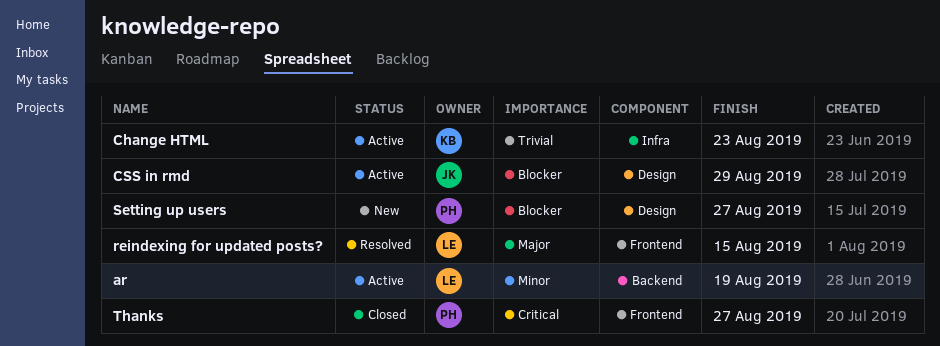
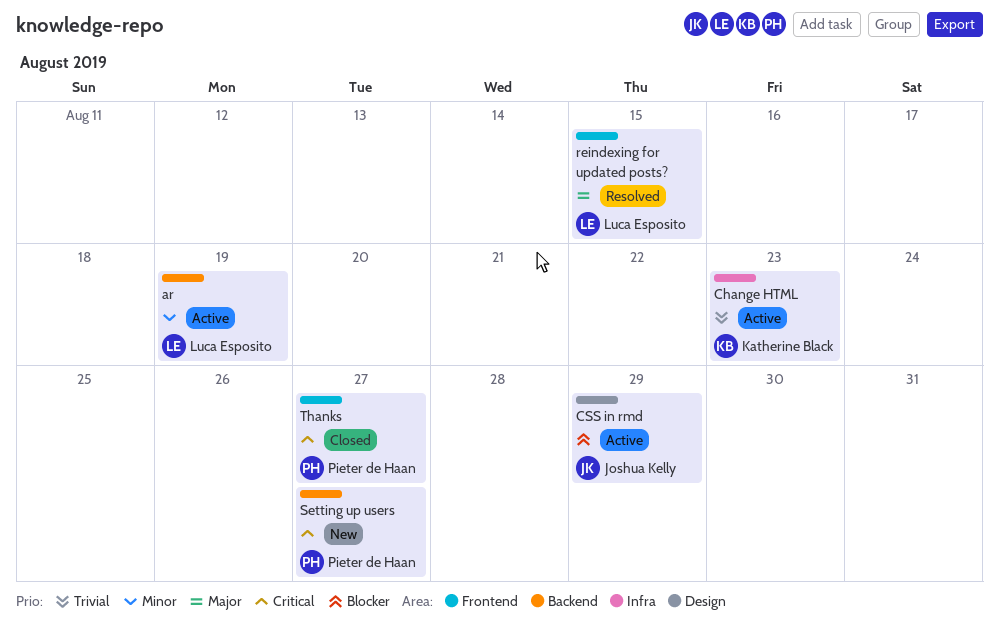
Setting up users, priority: Blocker -> Critical
Setting up users, label: Design -> Backend

